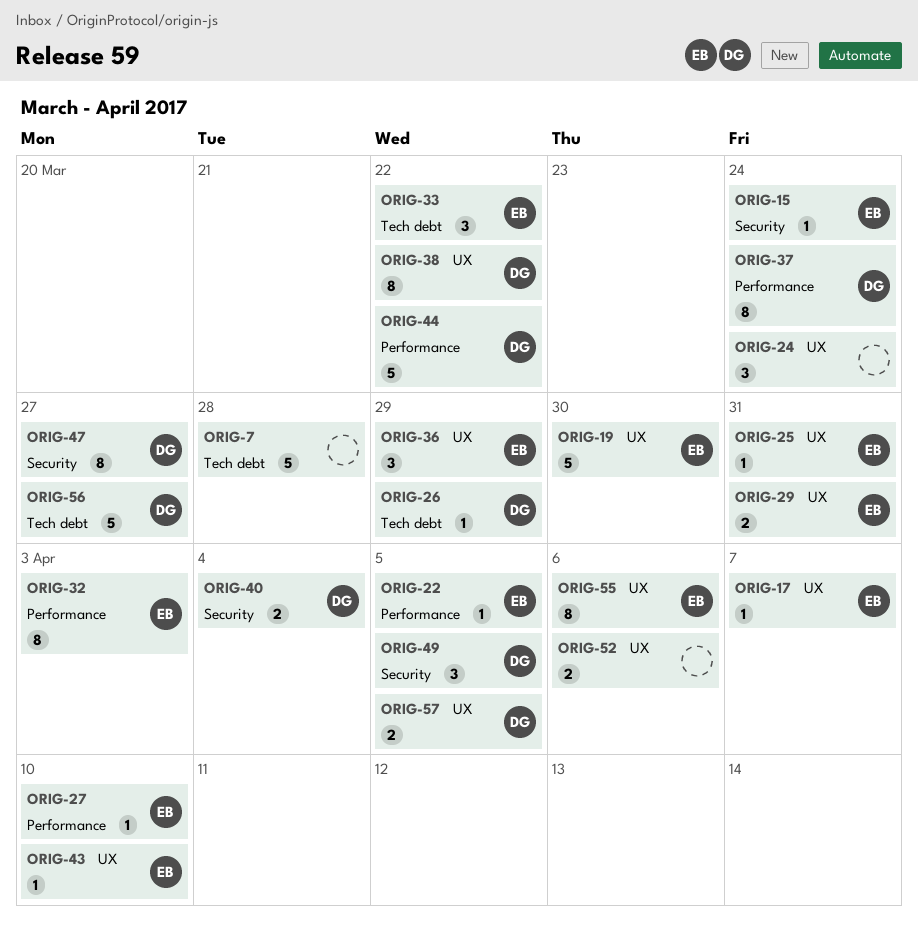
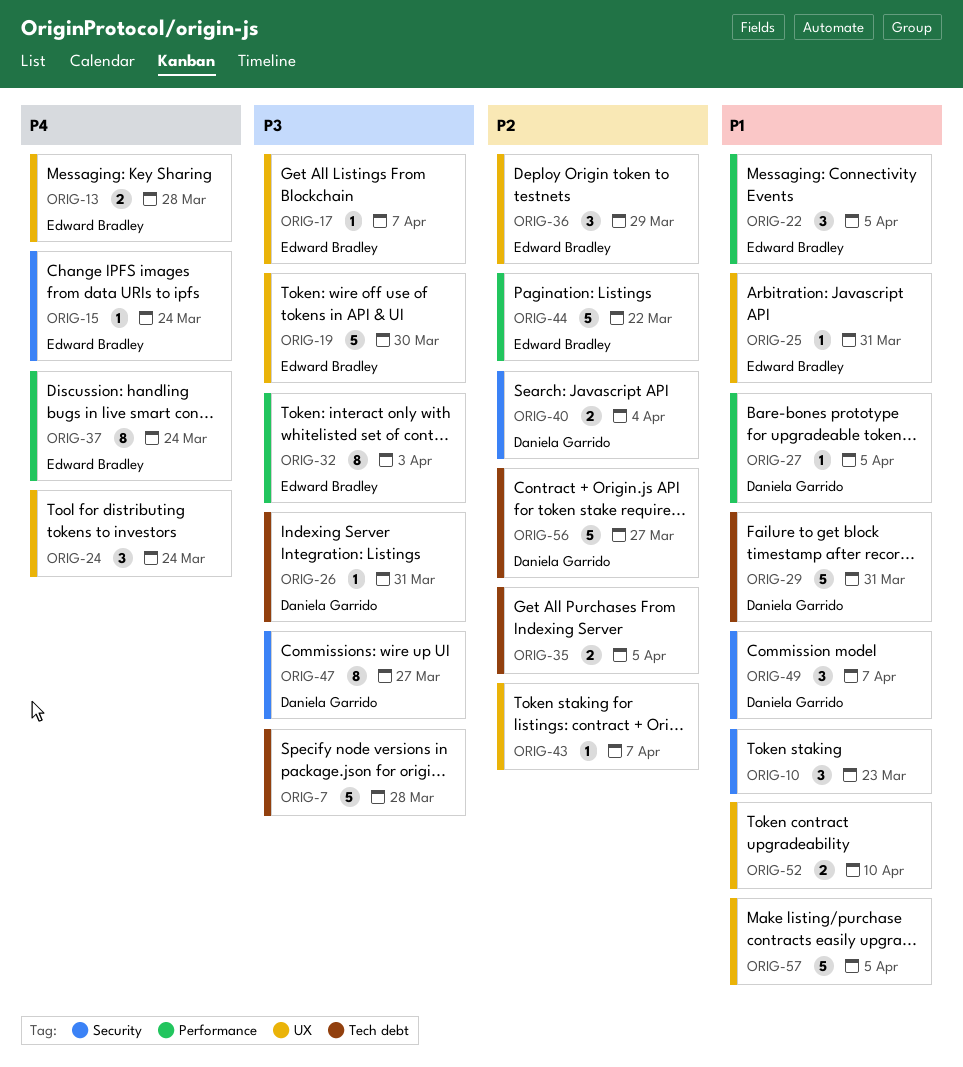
ORIG-10: none -> present
ORIG-13: none -> present
ORIG-22, estimate: 1 -> 3
ORIG-26, due: Mar 29 -> Mar 31
ORIG-27, owner: Edward Bradley -> Daniela Garrido
ORIG-27, due: Apr 10 -> Apr 5
ORIG-29, owner: Edward Bradley -> Daniela Garrido
ORIG-29, label: UX -> Tech debt
ORIG-29, estimate: 2 -> 5
ORIG-33: present -> none
ORIG-35: none -> present
ORIG-37, owner: Daniela Garrido -> Edward Bradley
ORIG-38: present -> none
ORIG-43, owner: Edward Bradley -> none
ORIG-43, due: Apr 10 -> Apr 7
ORIG-44, owner: Daniela Garrido -> Edward Bradley
ORIG-49, due: Apr 5 -> Apr 7
ORIG-52, due: Apr 6 -> Apr 10
ORIG-55: present -> none
ORIG-57, owner: Daniela Garrido -> none
ORIG-57, estimate: 2 -> 5

